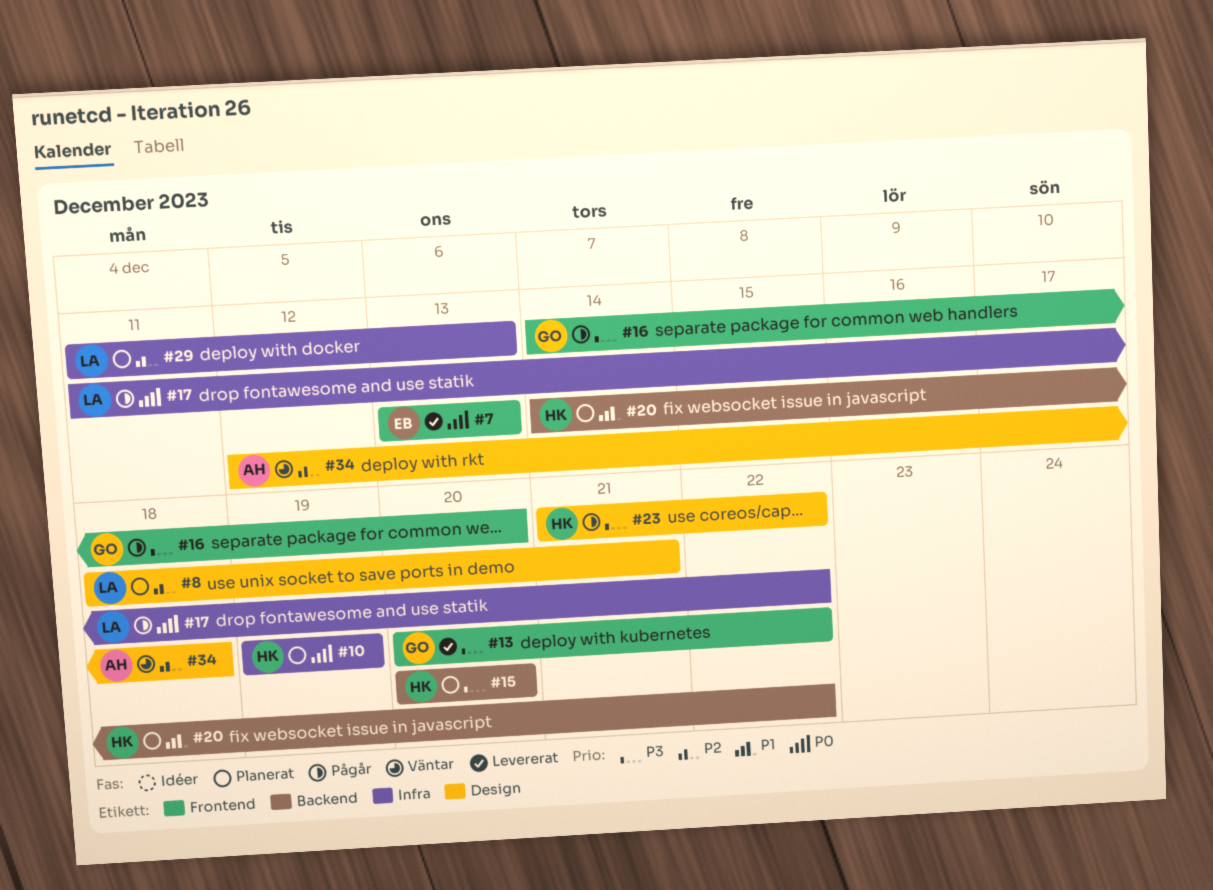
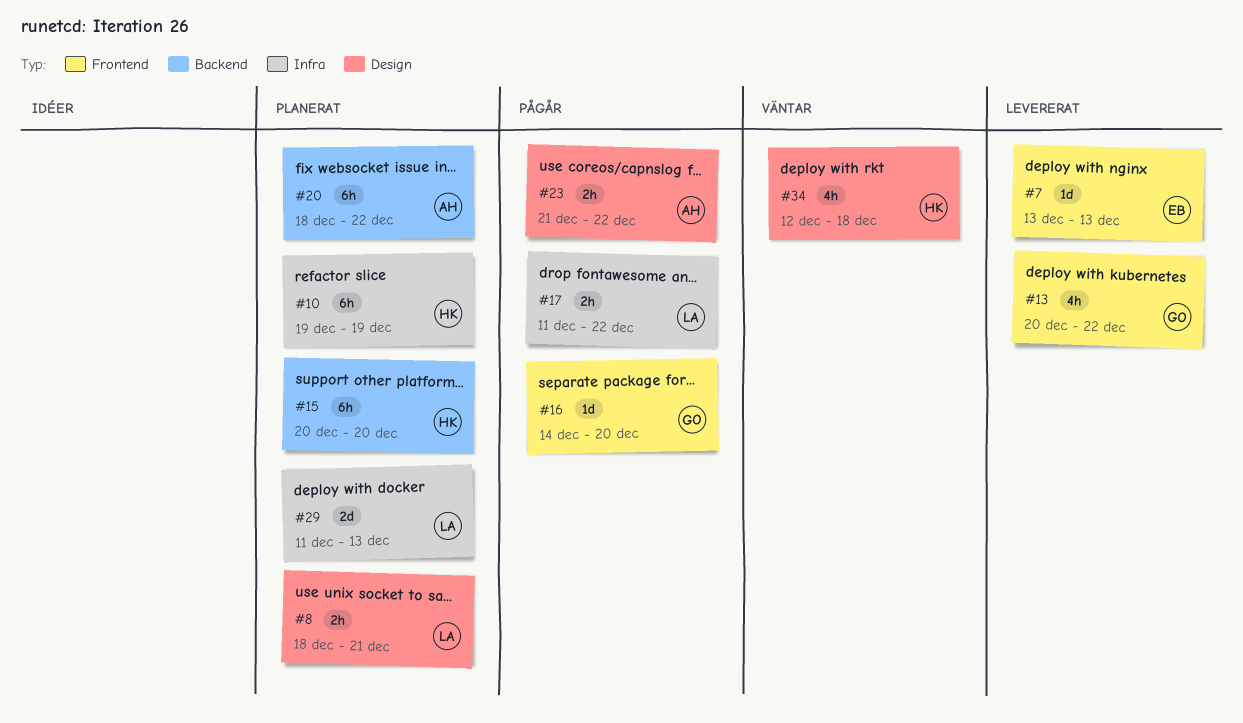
#20, owner: HK -> AH
#20, start: Dec 14 -> Dec 18
#23, owner: HK -> AH
#34, owner: AH -> HK

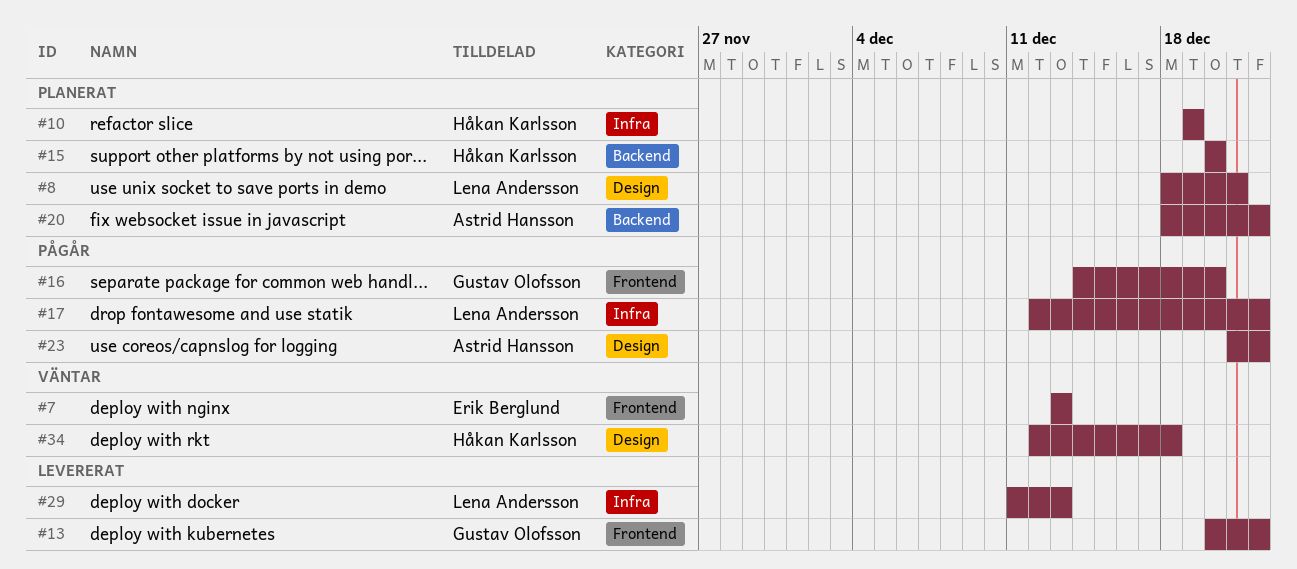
#7, status: Levererat -> Väntar
#17, start: Dec 11 -> Dec 12
#29, status: Planerat -> Levererat

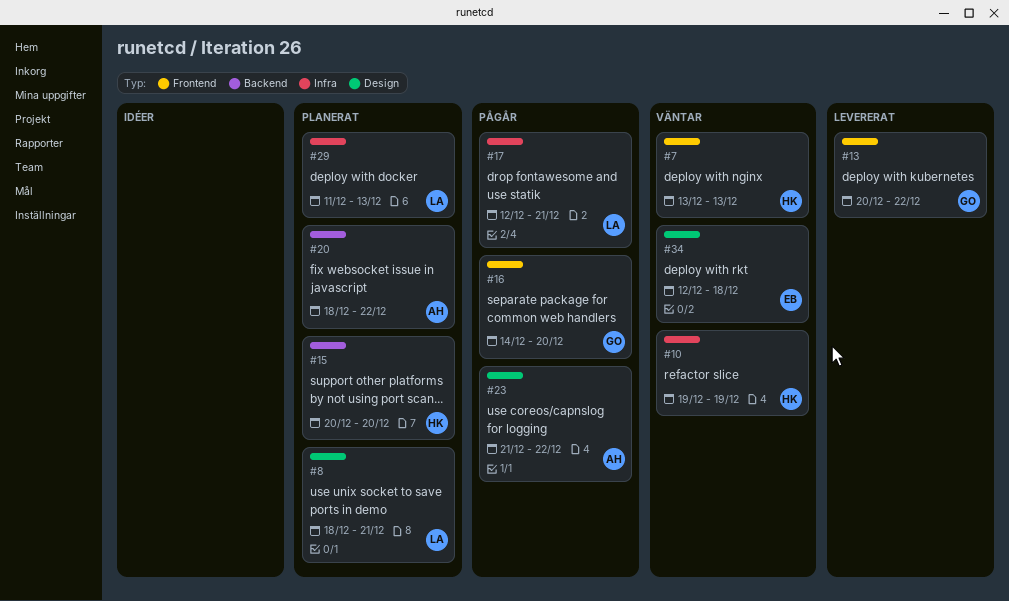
#7, owner: Erik Berglund -> Håkan Karlsson
#10, status: Planerat -> Väntar
#17, due: Dec 22 -> Dec 21
#29, status: Levererat -> Planerat
#34, owner: Håkan Karlsson -> Erik Berglund

